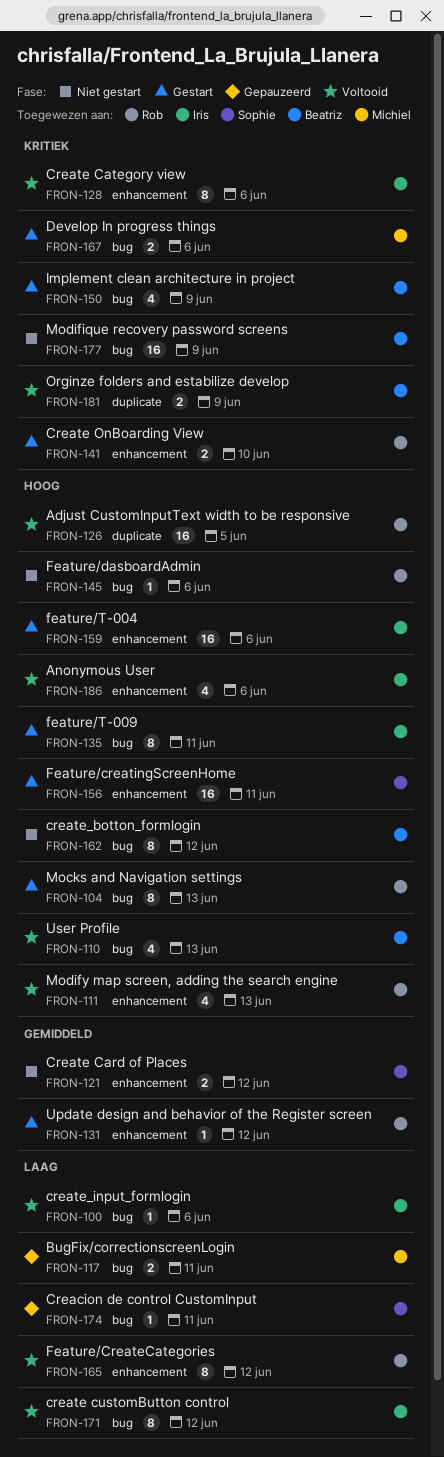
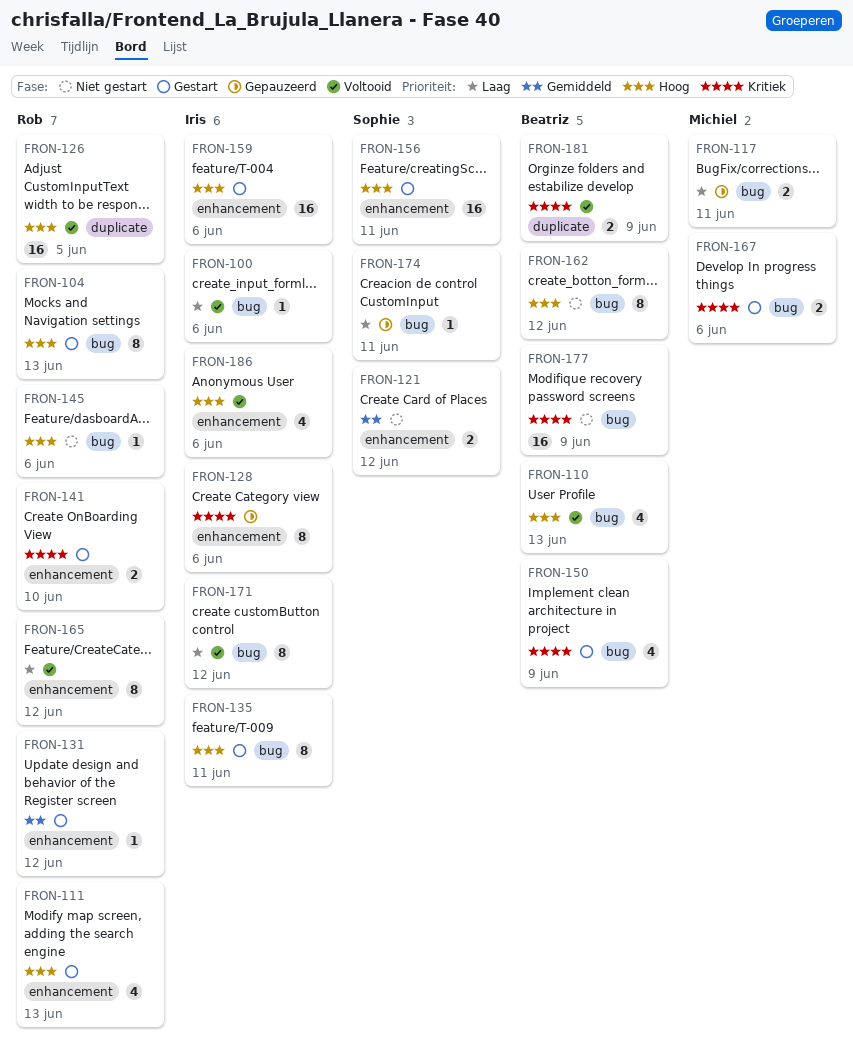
FRON-111, status: Voltooid -> Gestart
FRON-128, status: Voltooid -> Gepauzeerd

